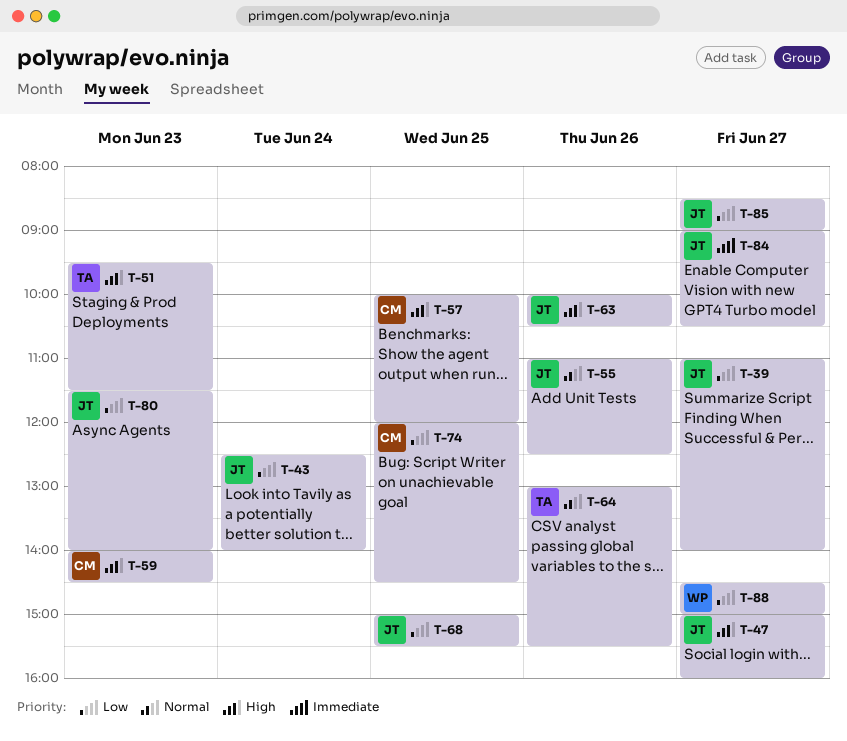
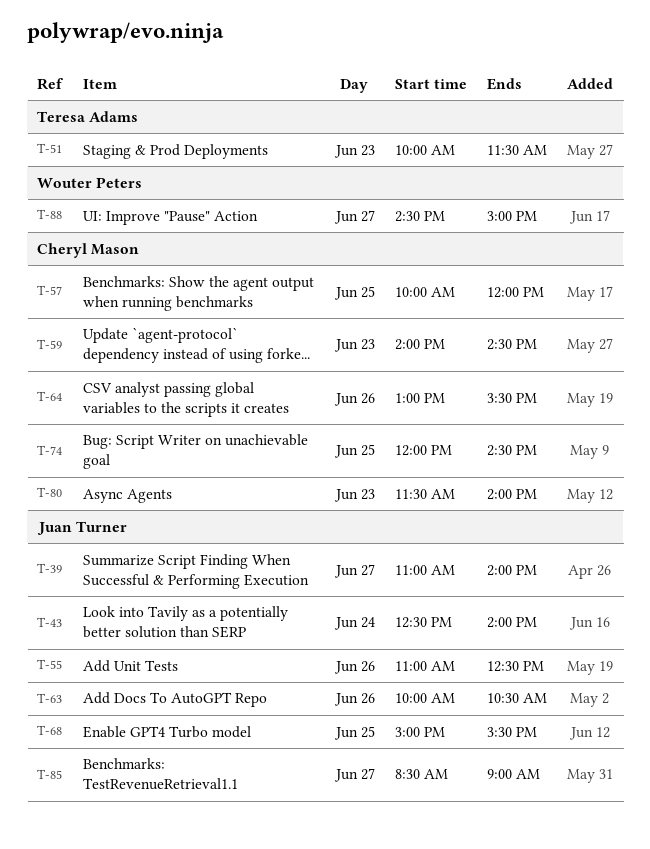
T-47: present -> none
T-51, begins: 09:30 -> 10:00
T-64, owner: Teresa Adams -> Cheryl Mason
T-80, owner: Juan Turner -> Cheryl Mason
T-84: present -> none

